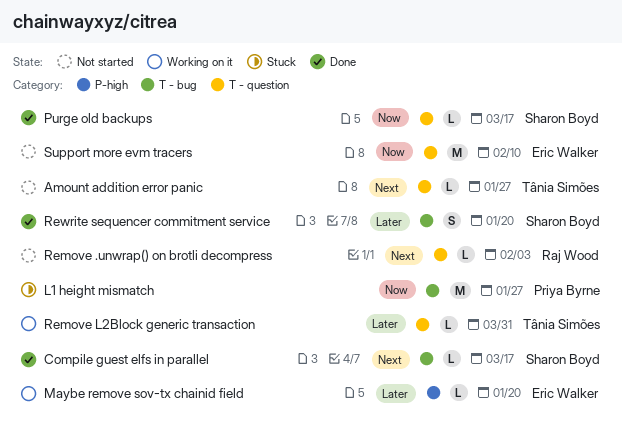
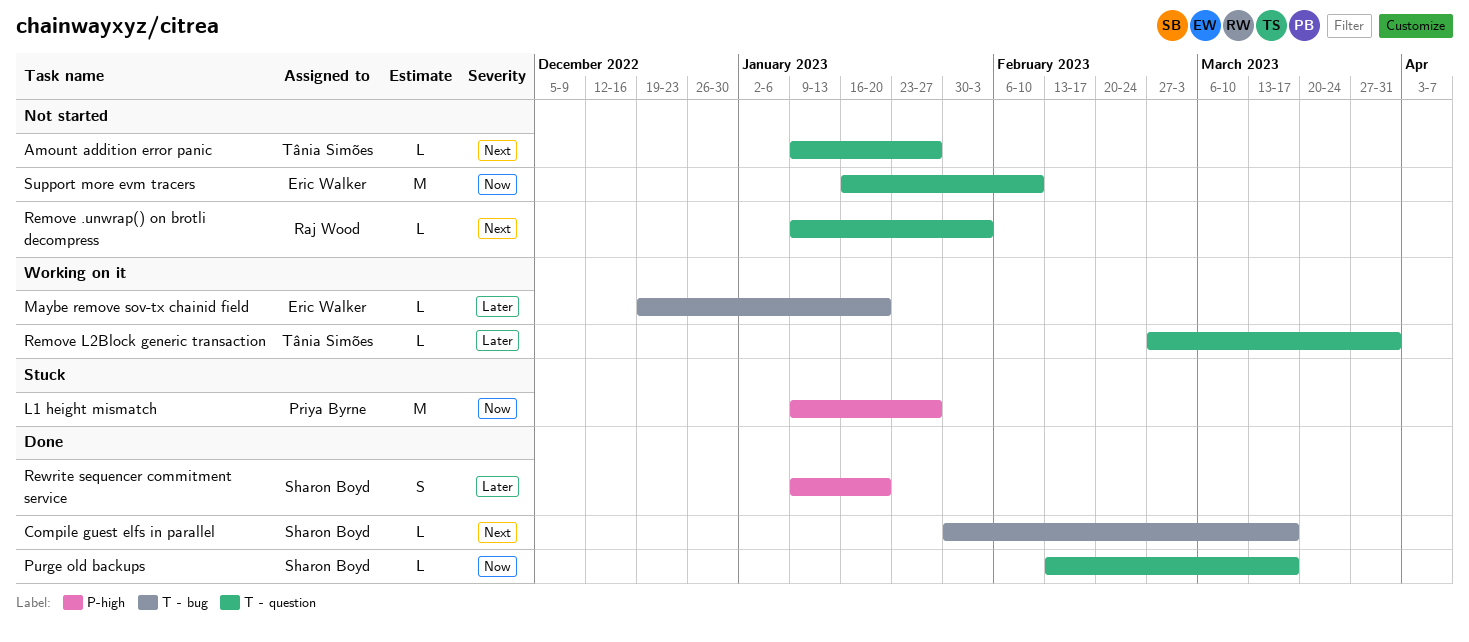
L1 height mismatch, label: T - bug -> P-high
Maybe remove sov-tx chainid field, label: P-high -> T - bug
Rewrite sequencer commitment service, label: T - bug -> P-high

